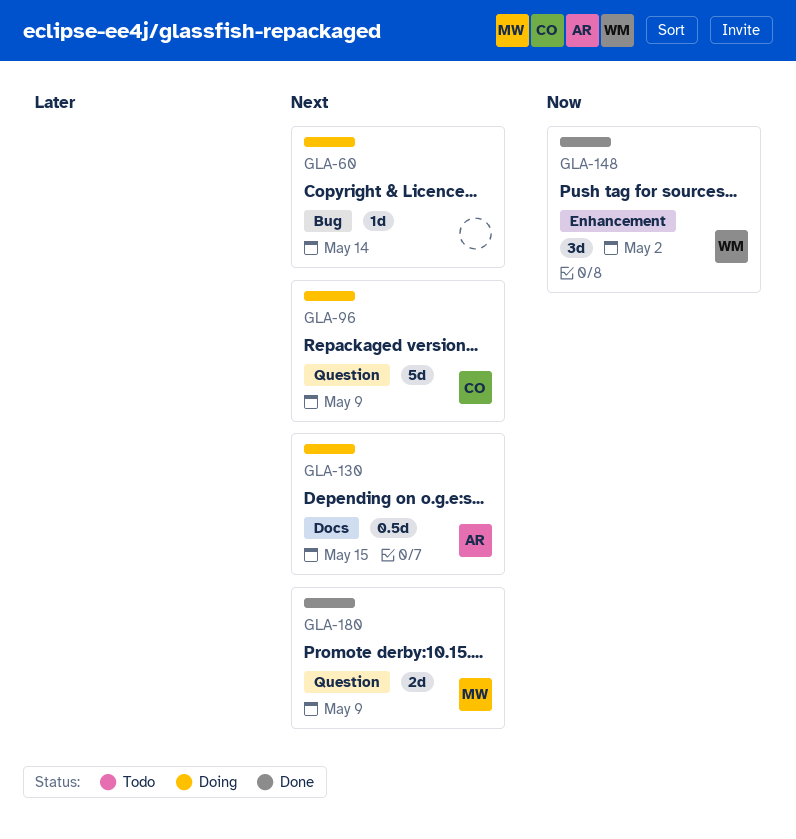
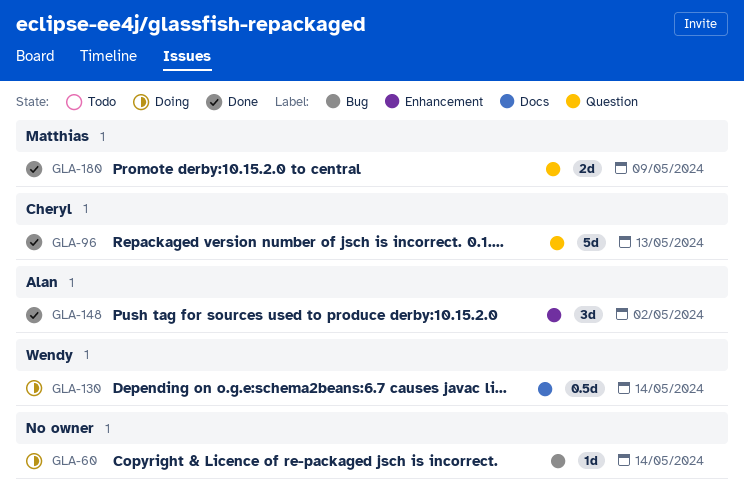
GLA-96, status: Doing -> Done
GLA-96, due: May 9 -> May 13
GLA-130, owner: Alan -> Wendy
GLA-130, due: May 15 -> May 14
GLA-148, owner: Wendy -> Alan

